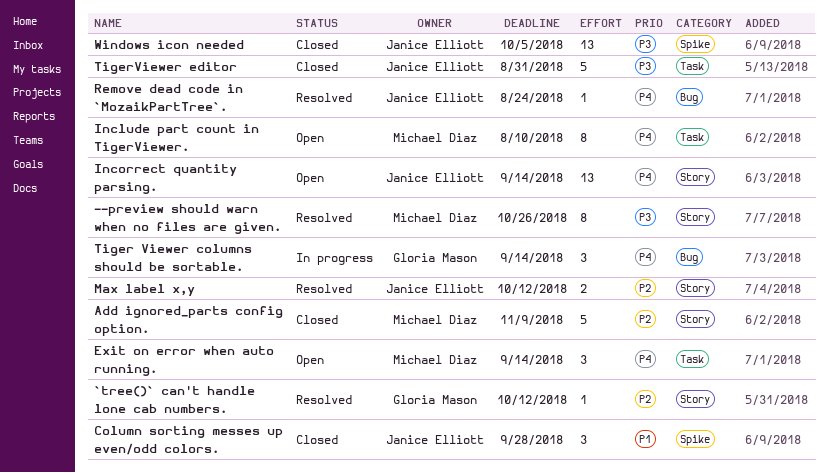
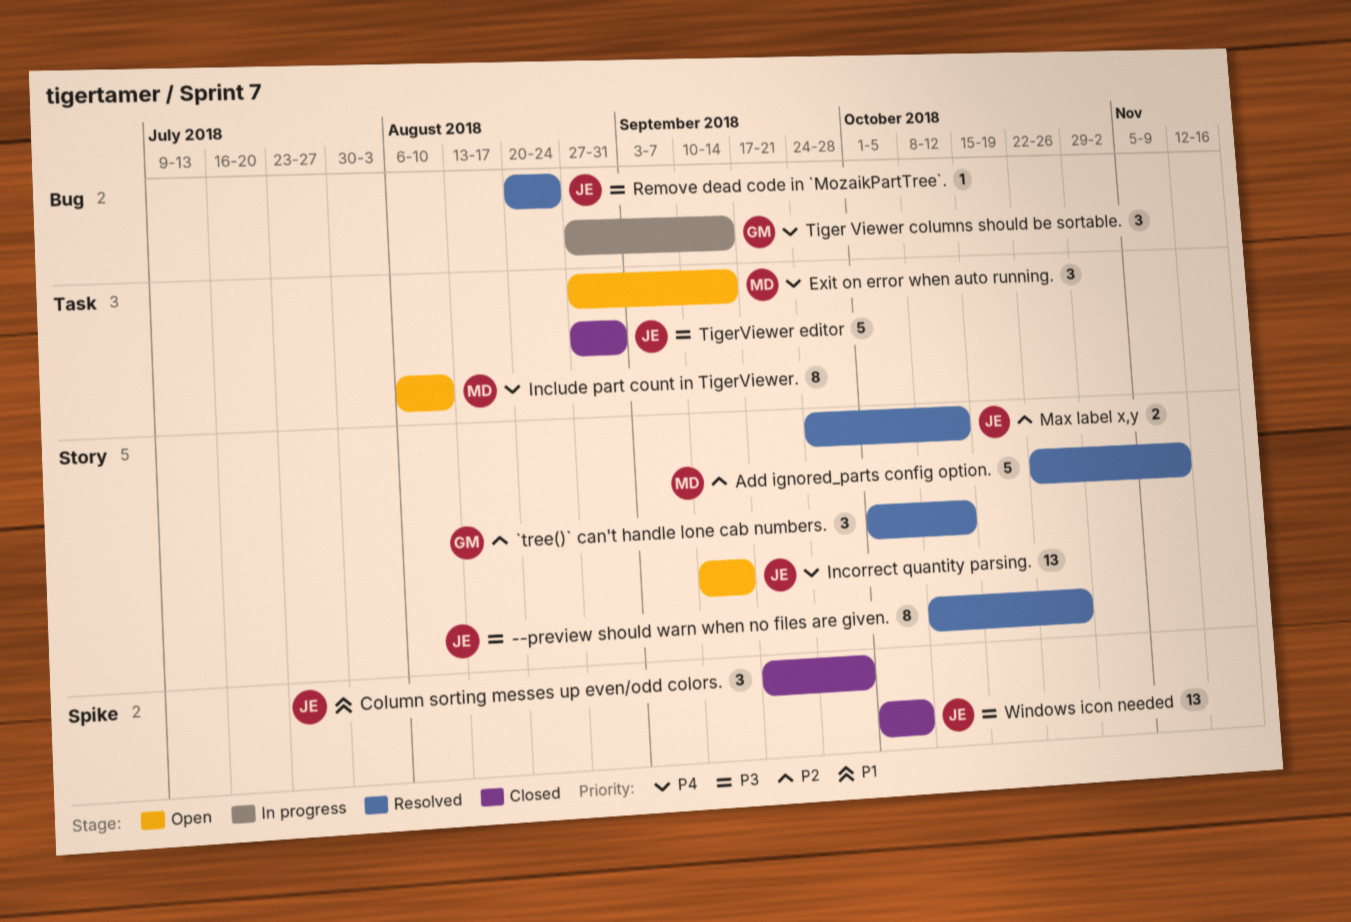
--preview should warn when no files are given., owner: Michael Diaz -> Janice Elliott
`tree()` can't handle lone cab numbers., estimate: 1 -> 3
Add ignored_parts config option., status: Closed -> Resolved
Remove dead code in `MozaikPartTree`., priority: P4 -> P3

